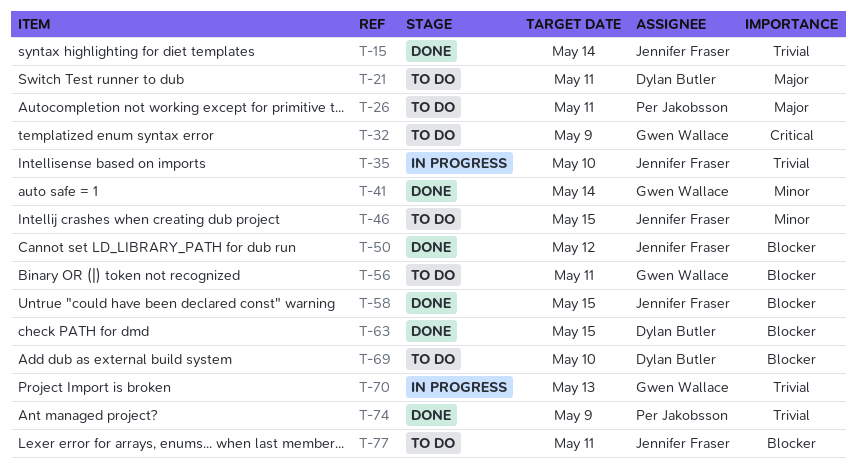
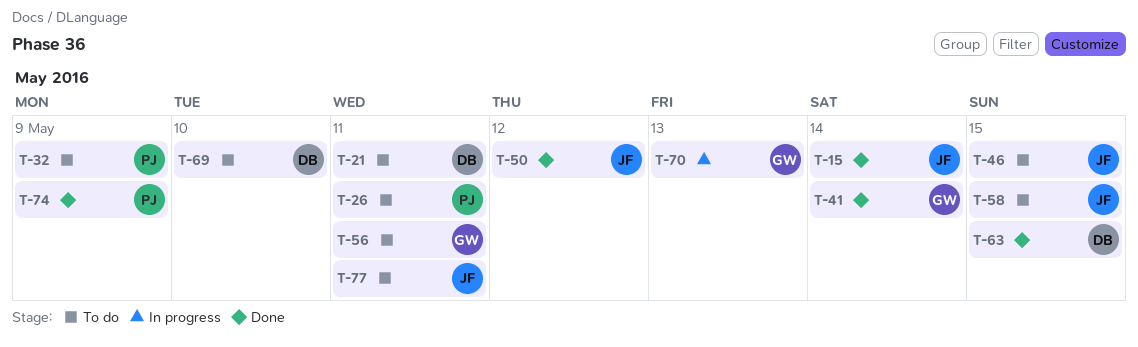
T-32, owner: Gwen Wallace -> Per Jakobsson
T-35: present -> none
T-58, status: Done -> To do

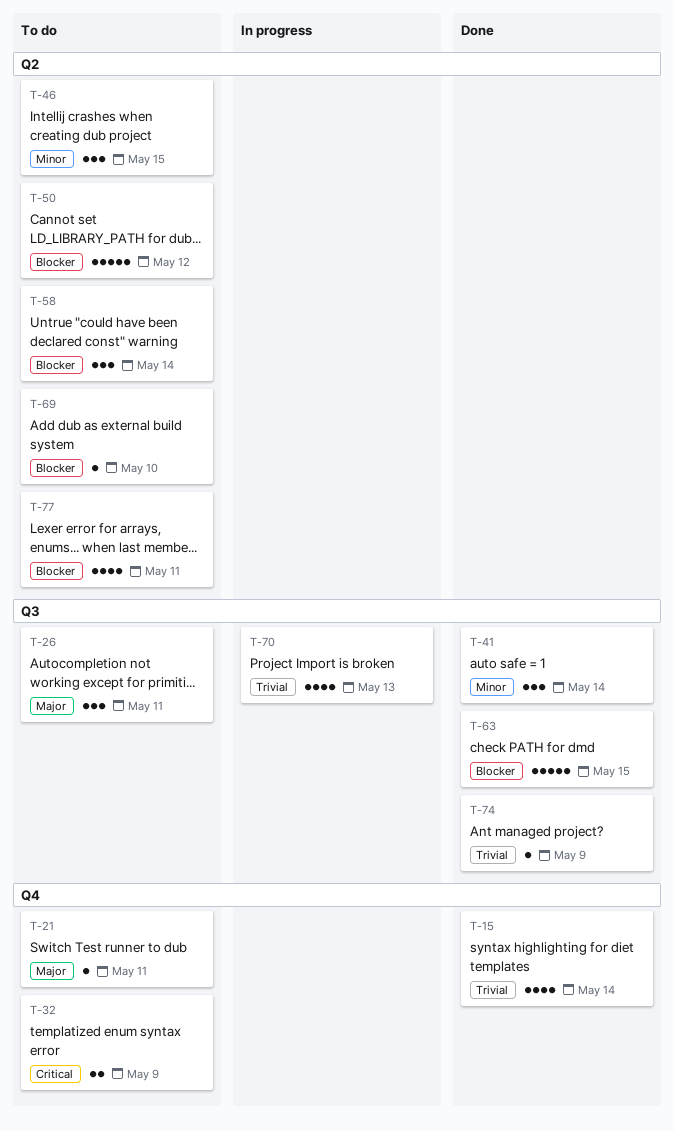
T-50, status: Done -> To do
T-56: present -> none
T-58, due: May 15 -> May 14

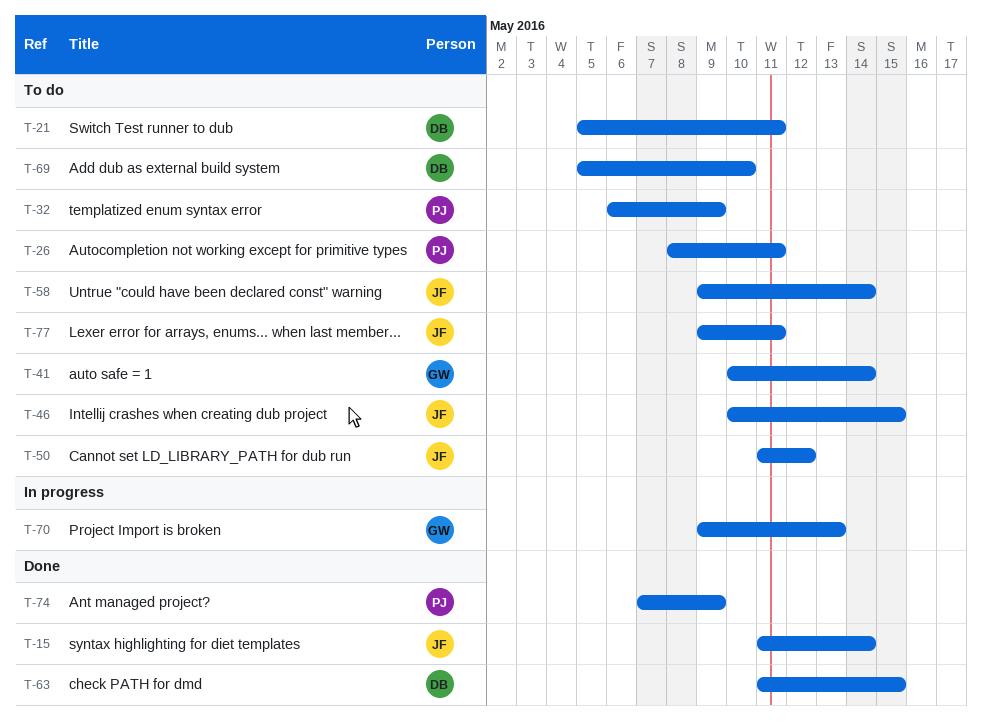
T-41, status: Done -> To do

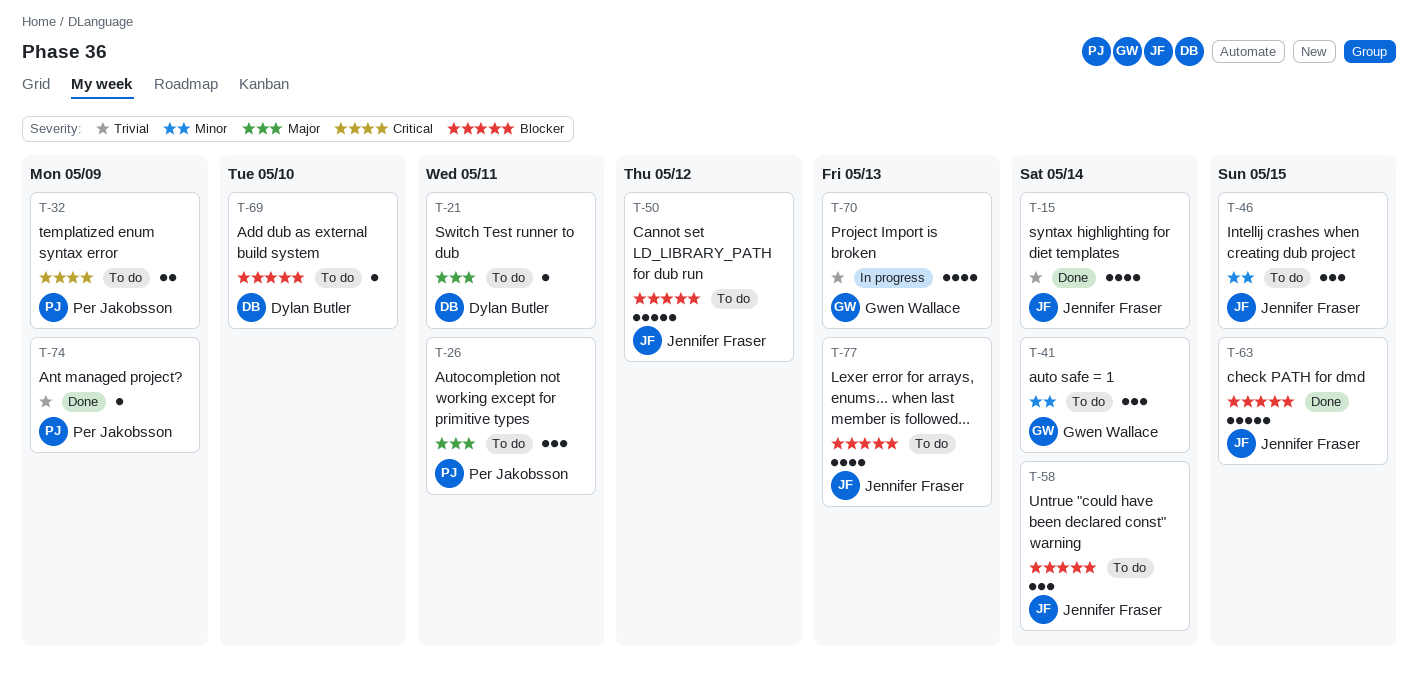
T-63, owner: Dylan Butler -> Jennifer Fraser
T-77, due: May 11 -> May 13

